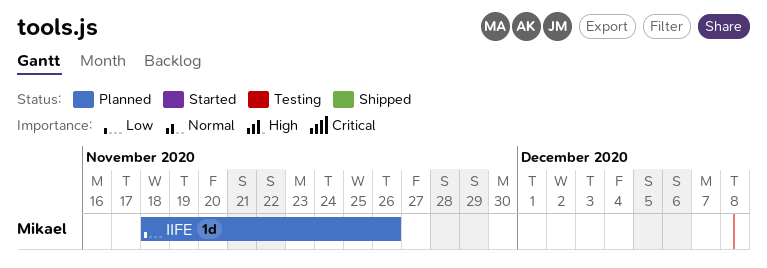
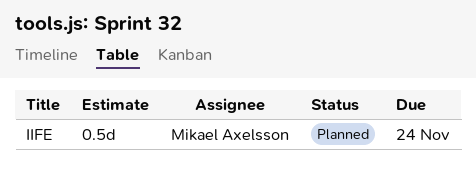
IIFE, estimate: 1d -> 0.5d
IIFE, due: Nov 26 -> Nov 24

